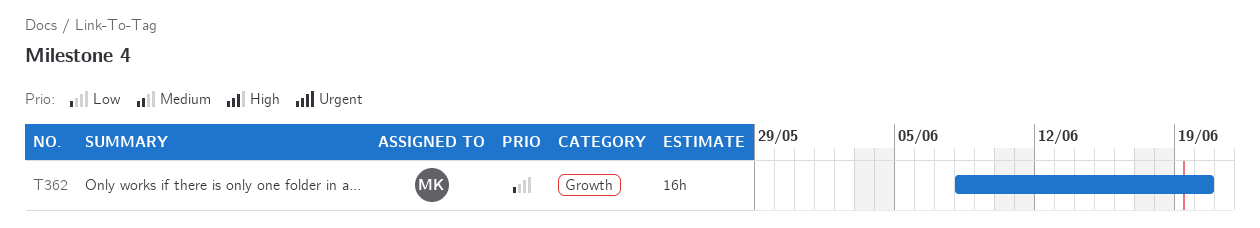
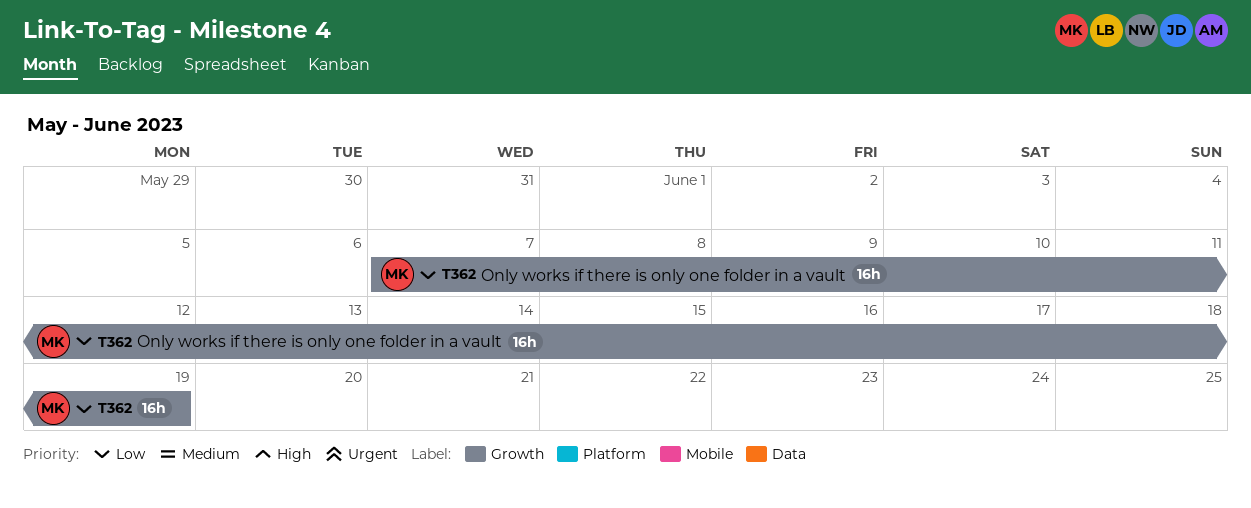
T362, start: Jun 8 -> Jun 7
T362, due: Jun 20 -> Jun 19

